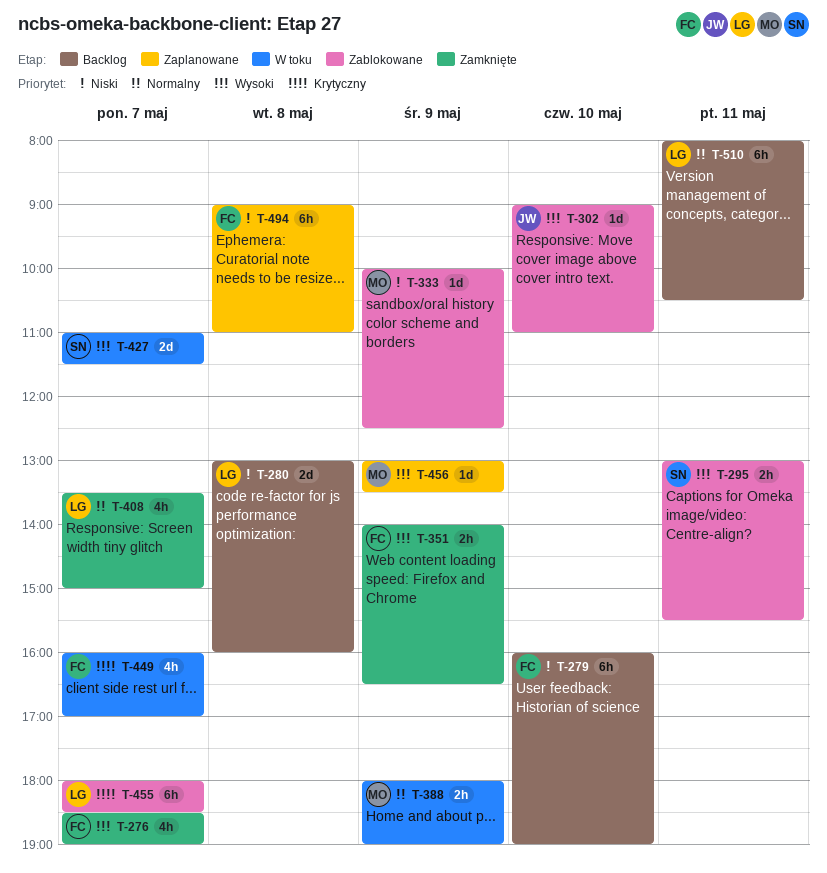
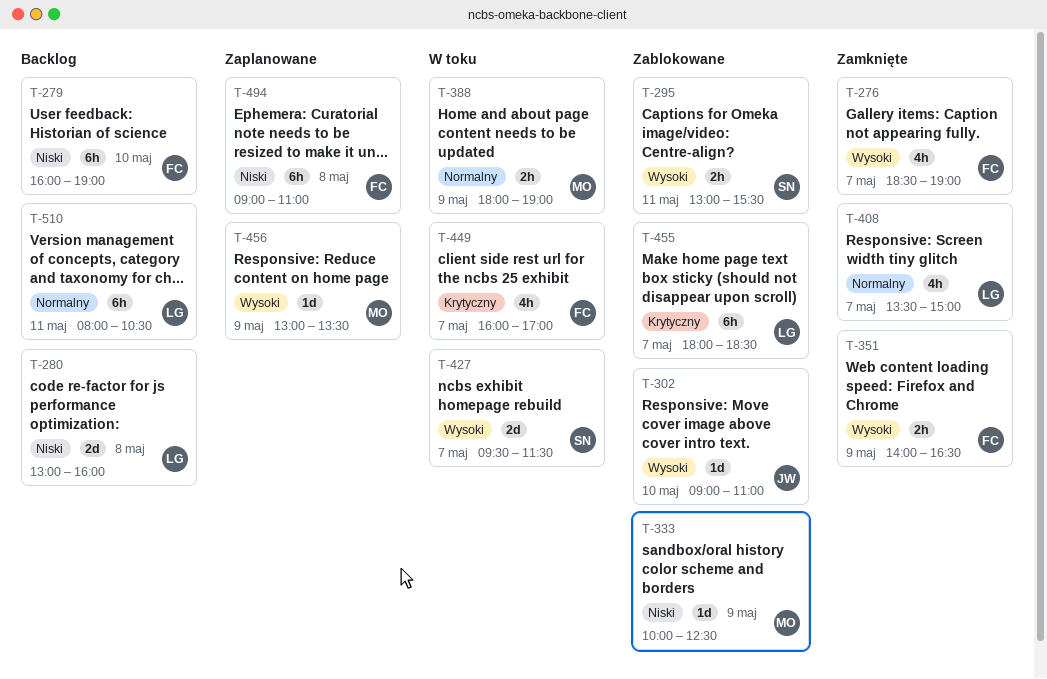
T-427, begins: 11:00 -> 09:30

